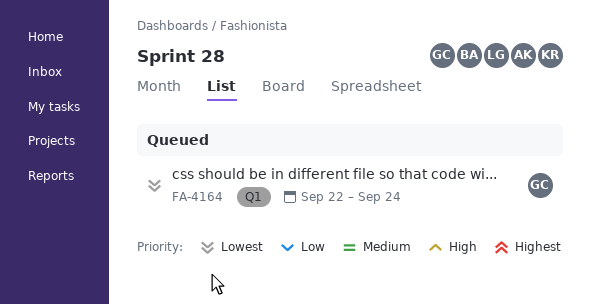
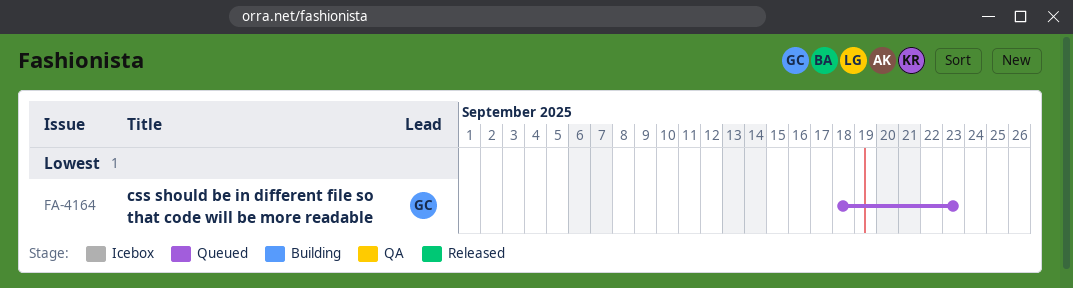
FA-4164, start: Sep 22 -> Sep 18
FA-4164, due: Sep 24 -> Sep 23

